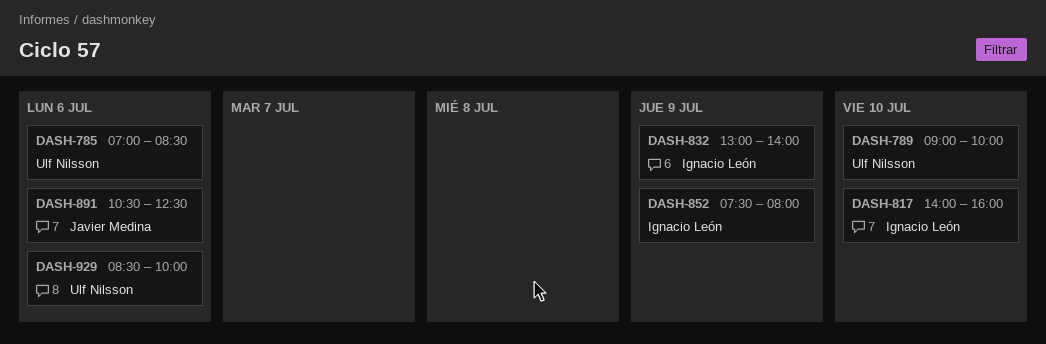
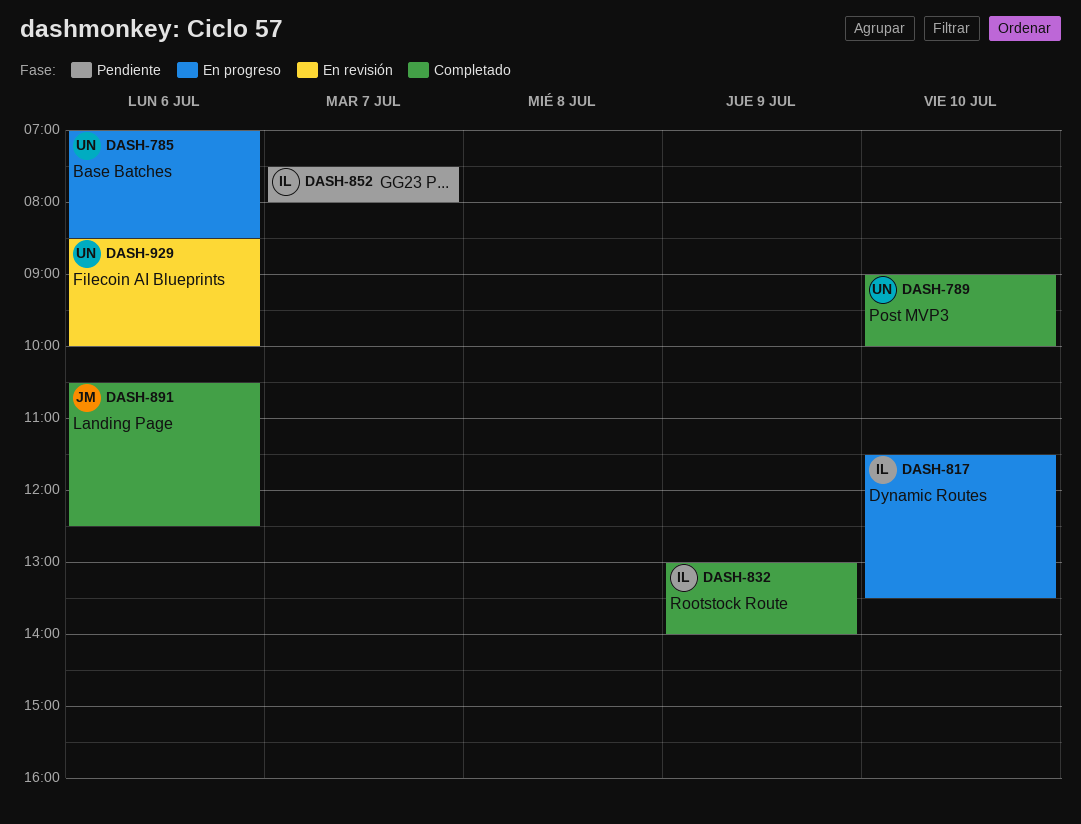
DASH-817, begins: 14:00 -> 11:30
DASH-817, ends: 16:00 -> 13:30
DASH-852, day: Jul 9 -> Jul 7

